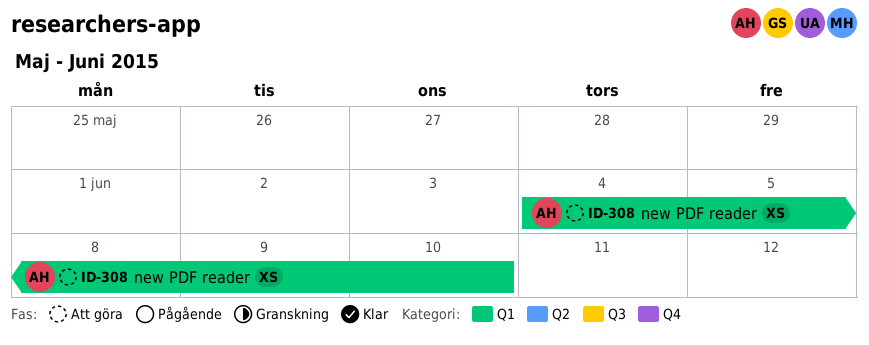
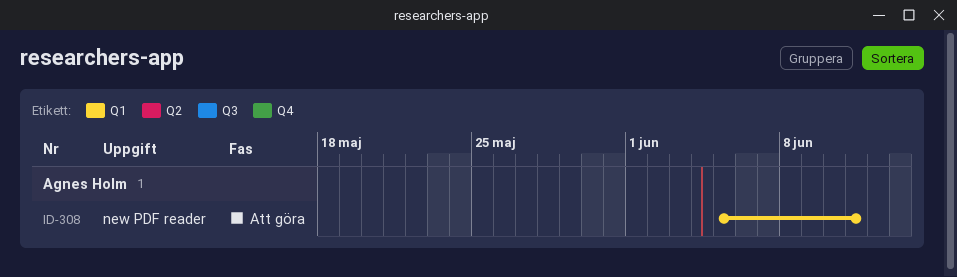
ID-308, start: Jun 4 -> Jun 5
ID-308, due: Jun 10 -> Jun 11

